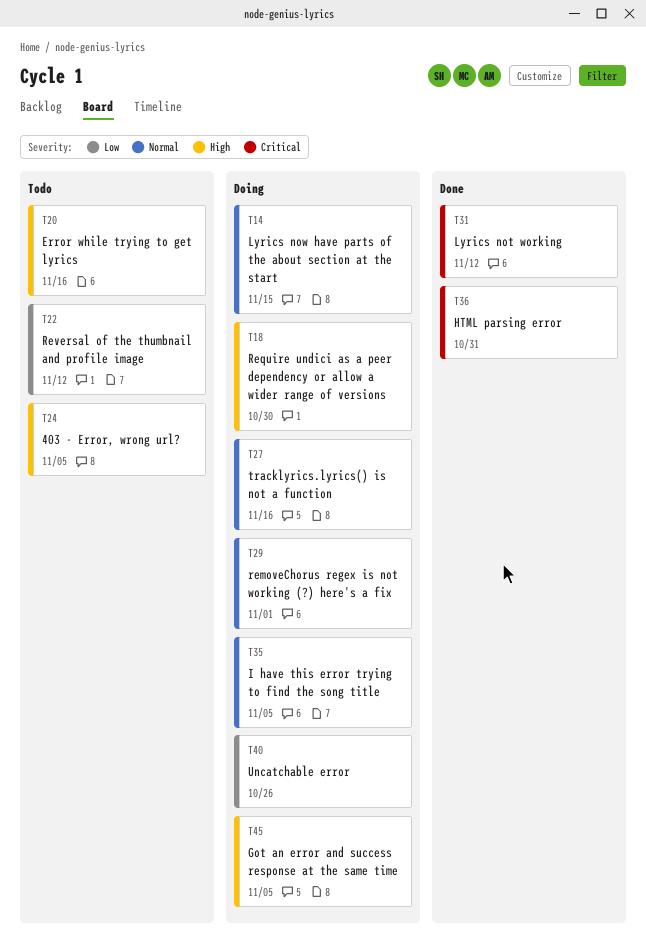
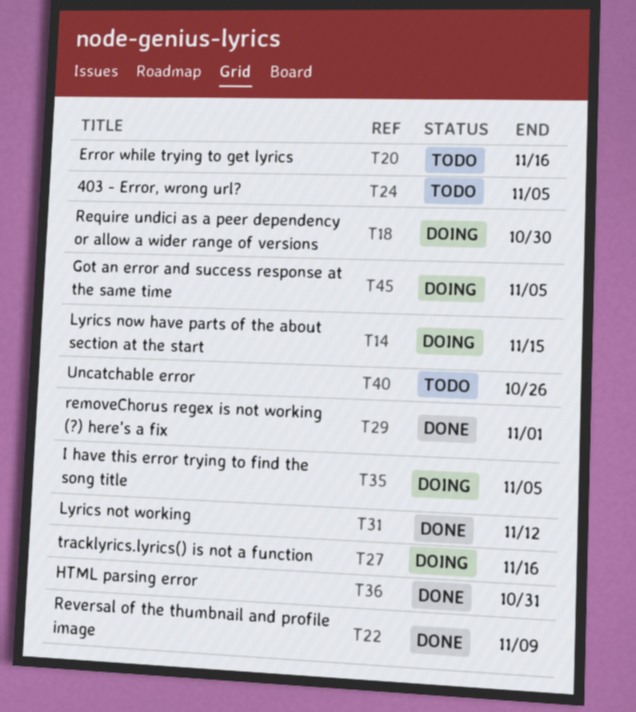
T22, status: Todo -> Done
T22, due: Nov 12 -> Nov 9
T29, status: Doing -> Done
T40, status: Doing -> Todo

